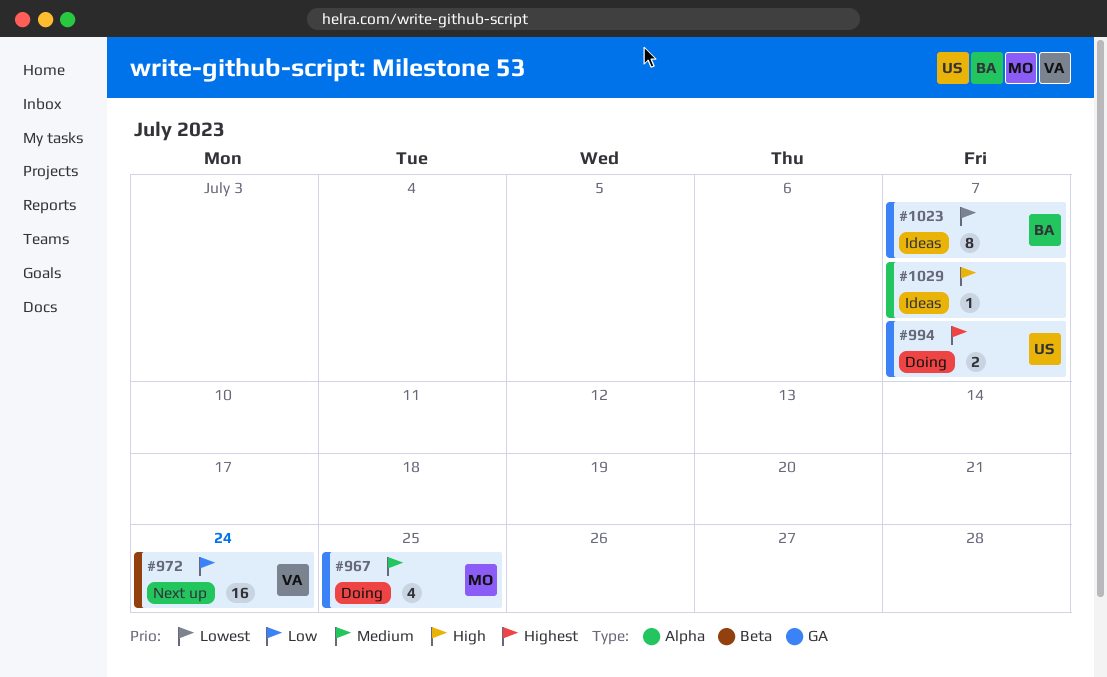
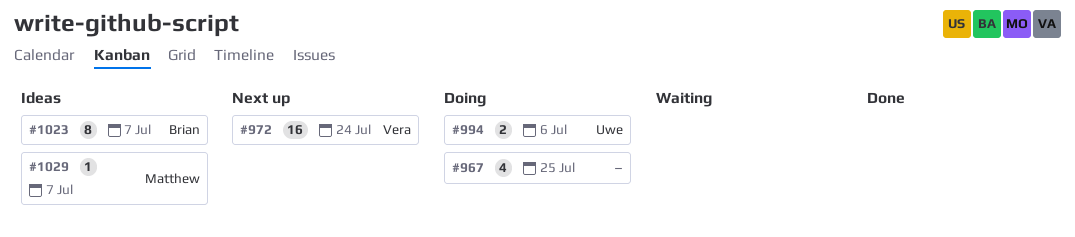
#967, owner: Matthew -> none
#994, due: Jul 7 -> Jul 6
#1029, owner: none -> Matthew

